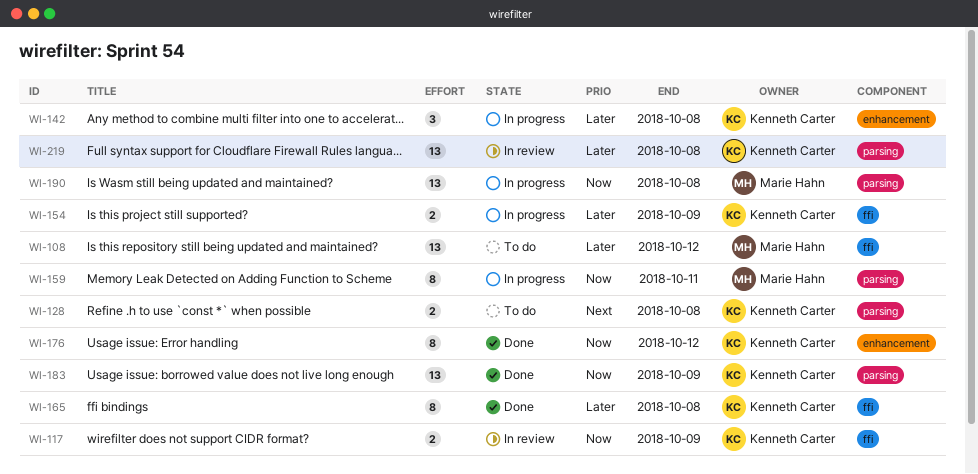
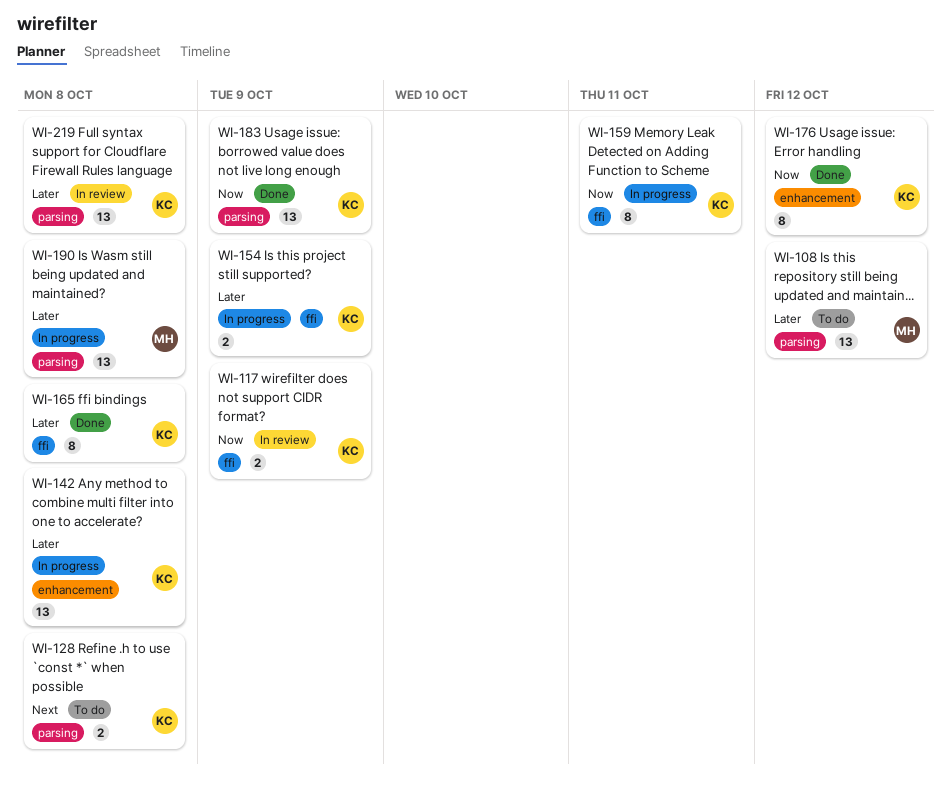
WI-108, label: ffi -> parsing
WI-142, estimate: 3 -> 13
WI-159, owner: Marie Hahn -> Kenneth Carter
WI-159, label: parsing -> ffi
WI-190, priority: Now -> Later

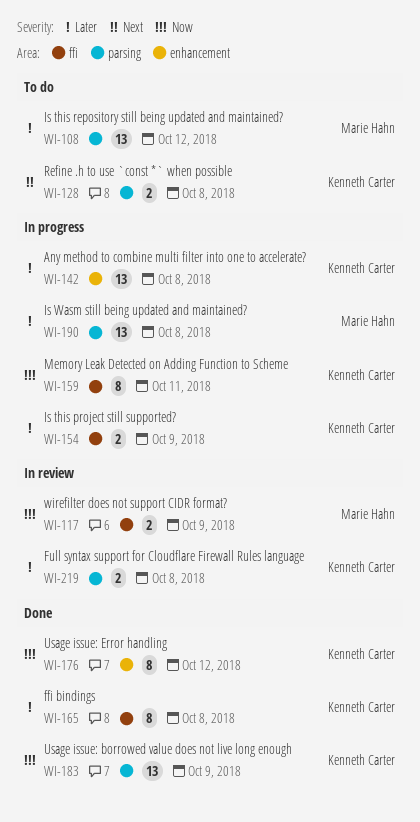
WI-117, owner: Kenneth Carter -> Marie Hahn
WI-219, estimate: 13 -> 2

